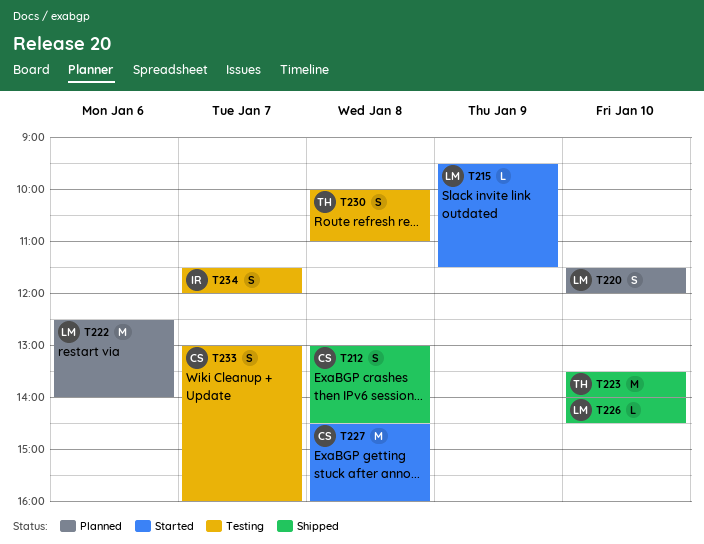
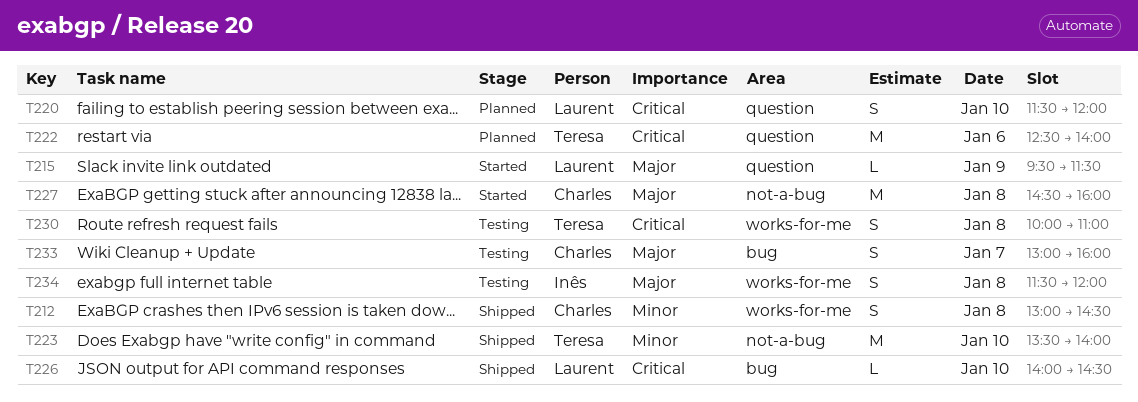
T222, owner: Laurent -> Teresa
T234, day: Jan 7 -> Jan 8

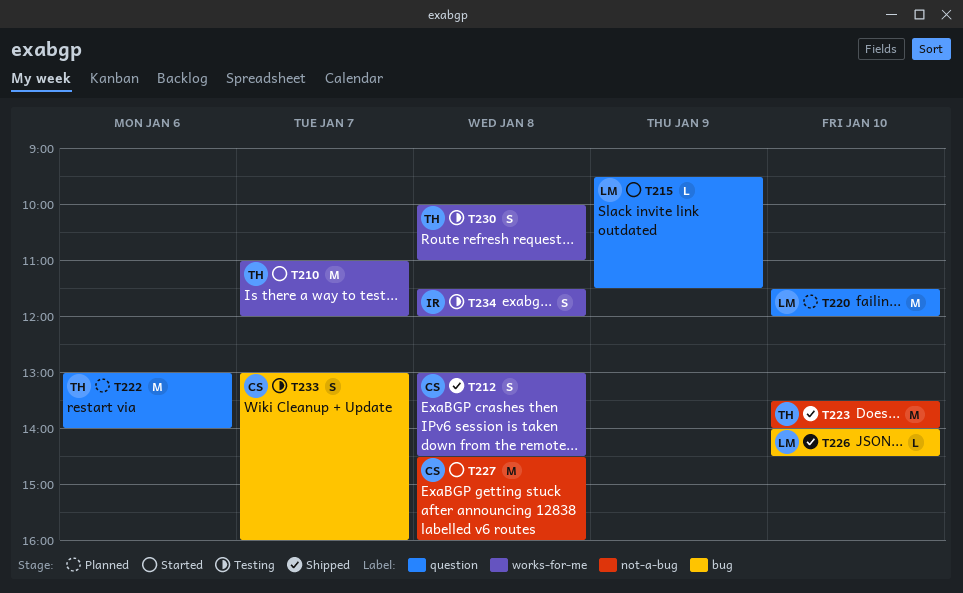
T210: none -> present
T220, estimate: S -> M
T222, begins: 12:30 -> 13:00

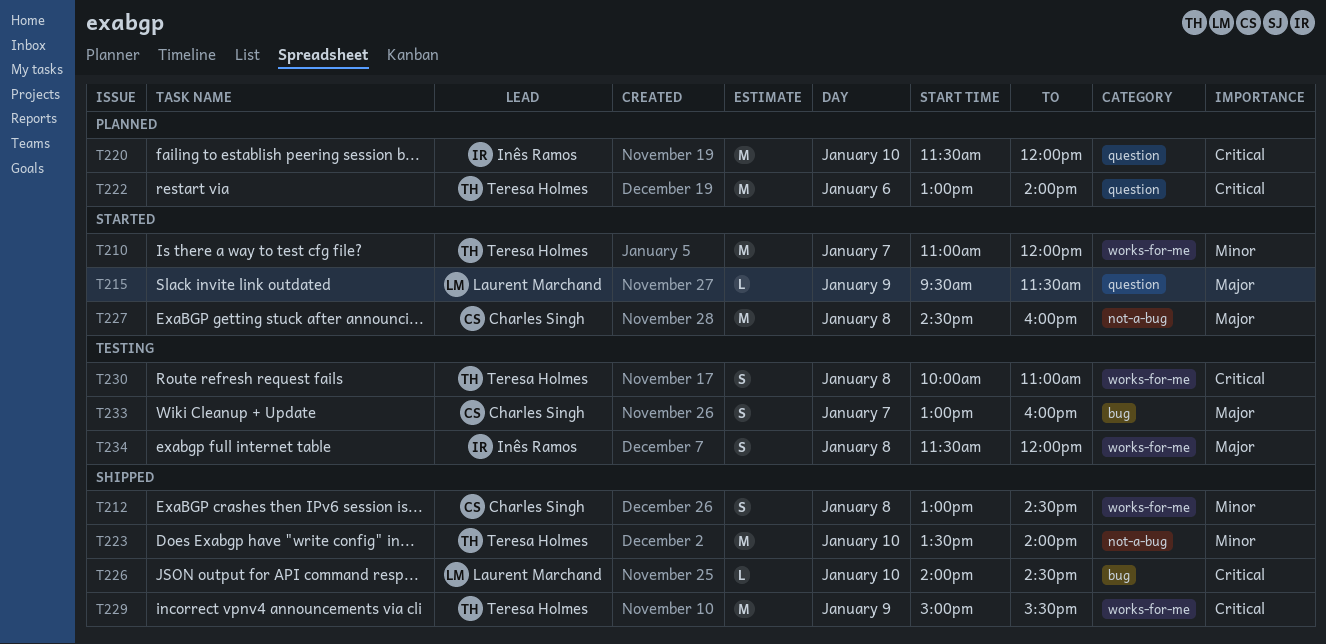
T220, owner: Laurent Marchand -> Inês Ramos
T229: none -> present

